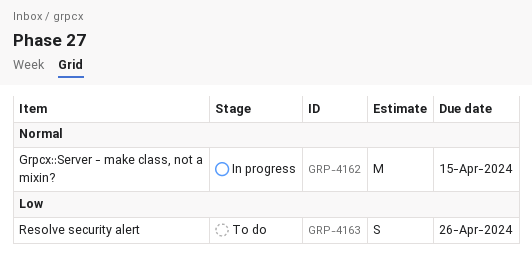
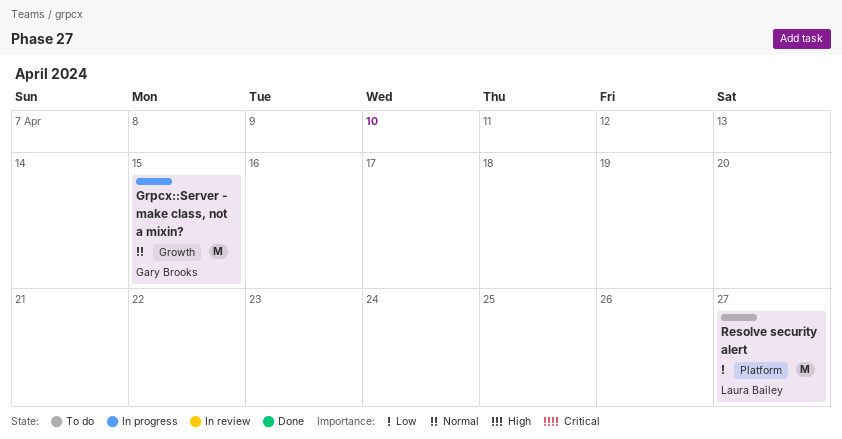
Resolve security alert, estimate: S -> M
Resolve security alert, due: Apr 26 -> Apr 27

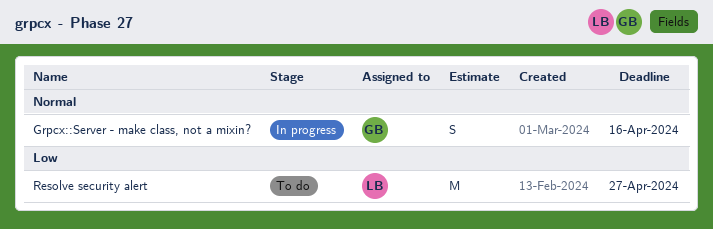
Grpcx::Server - make class, not a mixin?, estimate: M -> S
Grpcx::Server - make class, not a mixin?, due: Apr 15 -> Apr 16

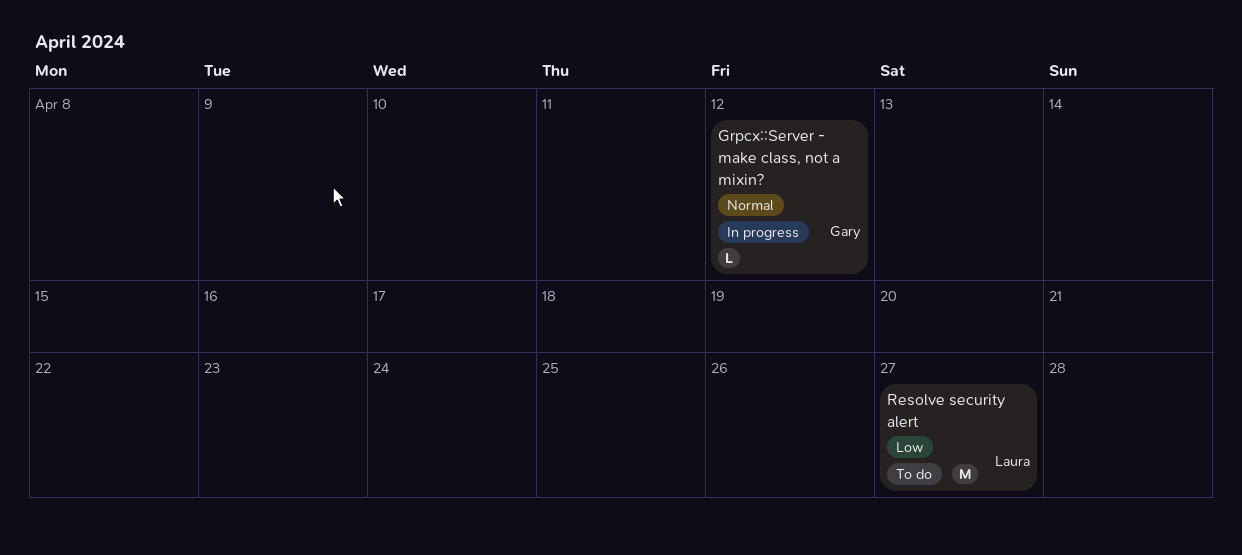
Grpcx::Server - make class, not a mixin?, estimate: S -> L
Grpcx::Server - make class, not a mixin?, due: Apr 16 -> Apr 12

